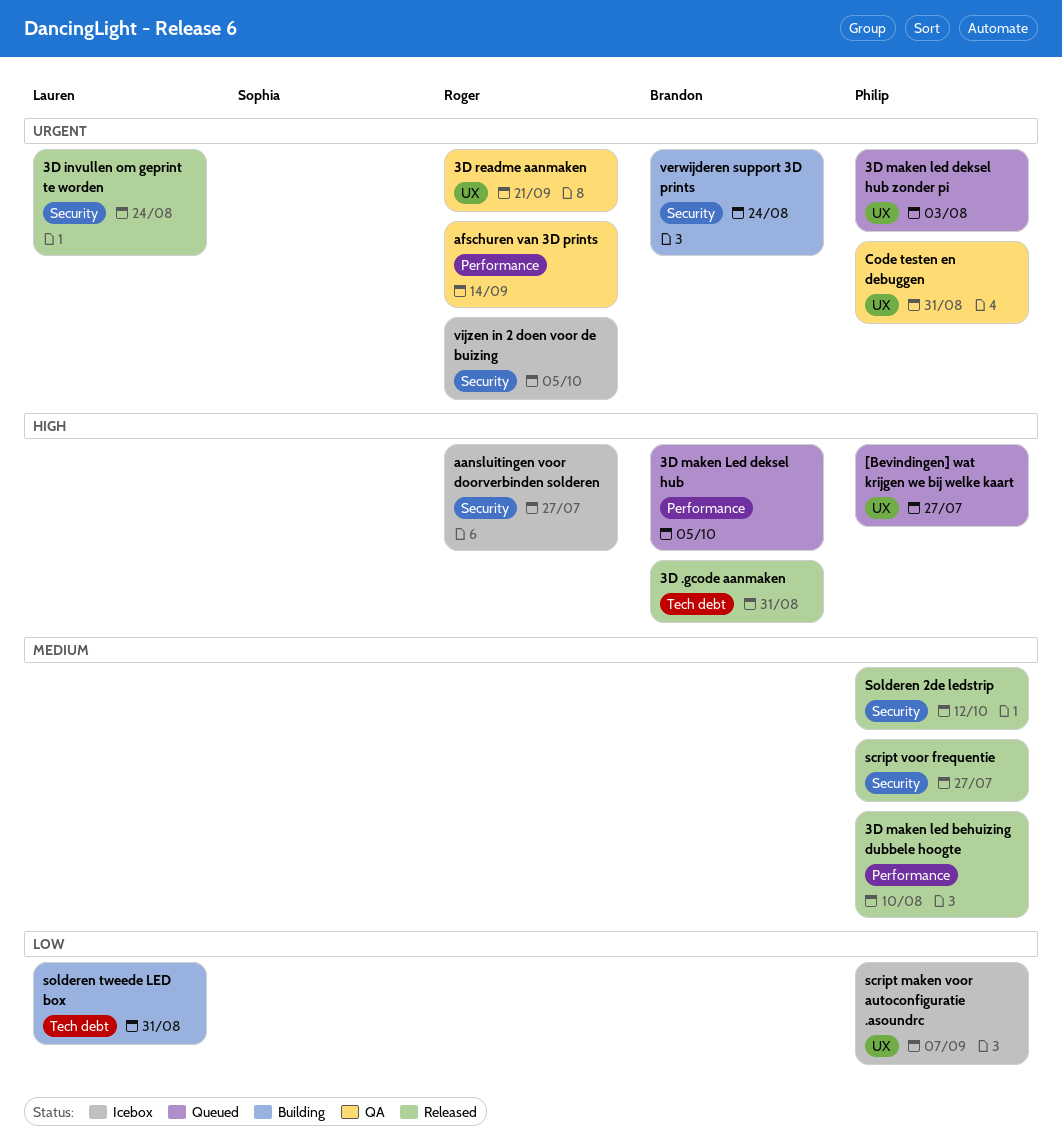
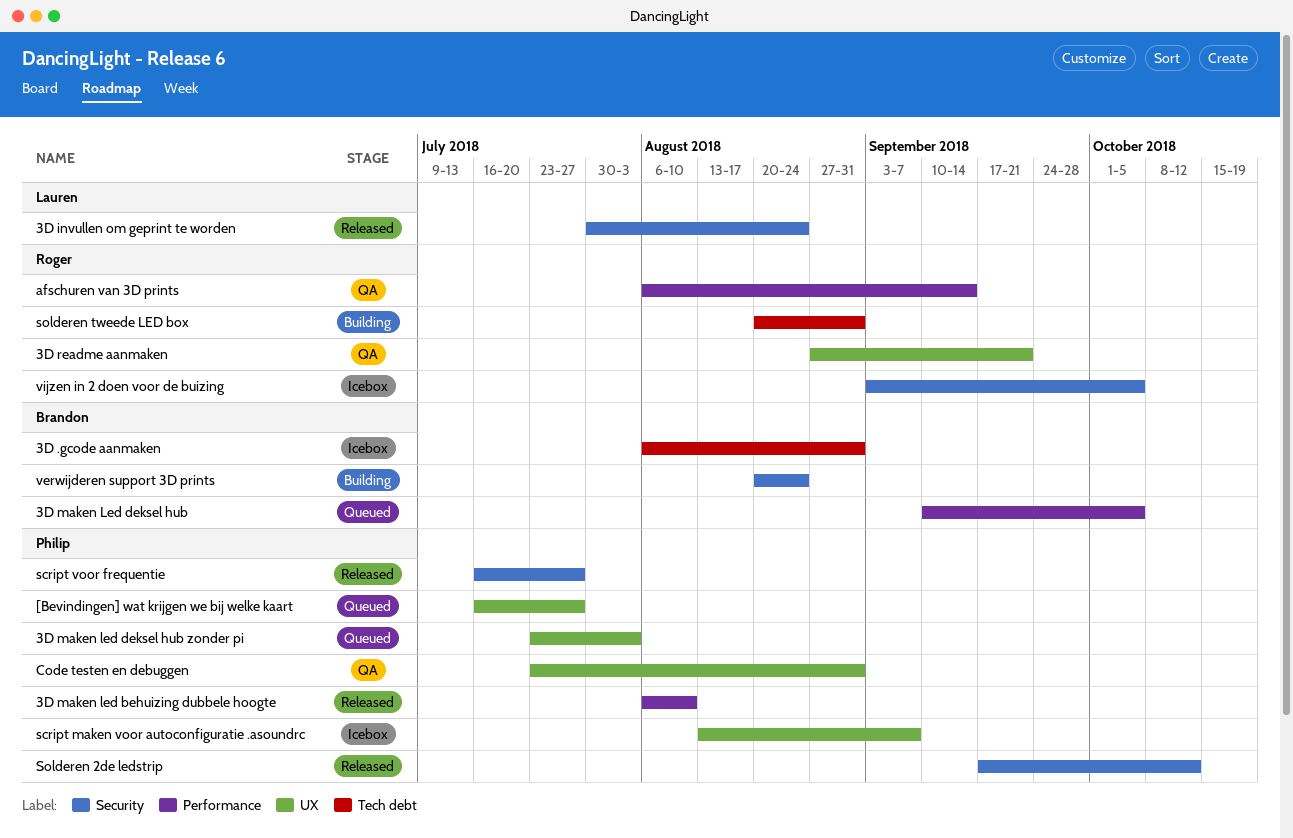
3D .gcode aanmaken, status: Released -> Icebox
aansluitingen voor doorverbinden solderen: present -> none
solderen tweede LED box, owner: Lauren -> Roger

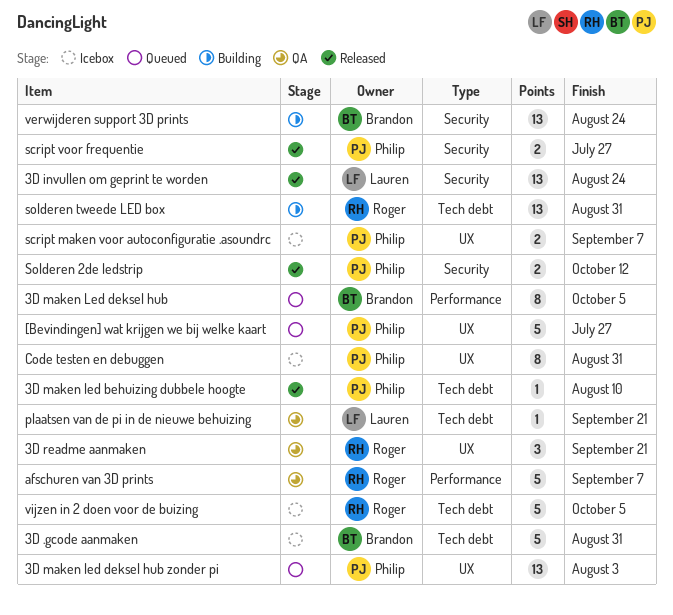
3D maken led behuizing dubbele hoogte, label: Performance -> Tech debt
afschuren van 3D prints, due: Sep 14 -> Sep 7
Code testen en debuggen, status: QA -> Icebox
plaatsen van de pi in de nieuwe behuizing: none -> present
vijzen in 2 doen voor de buizing, label: Security -> Tech debt

